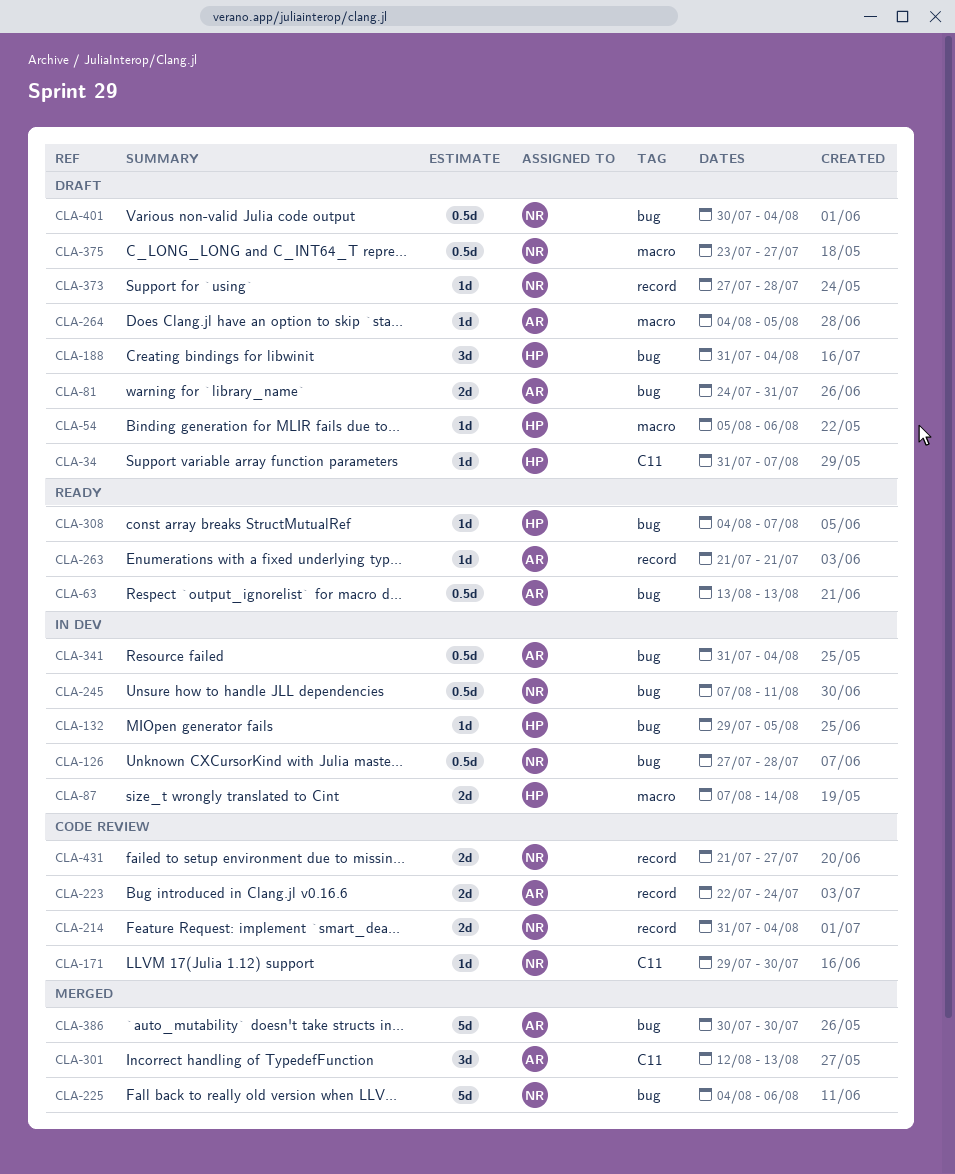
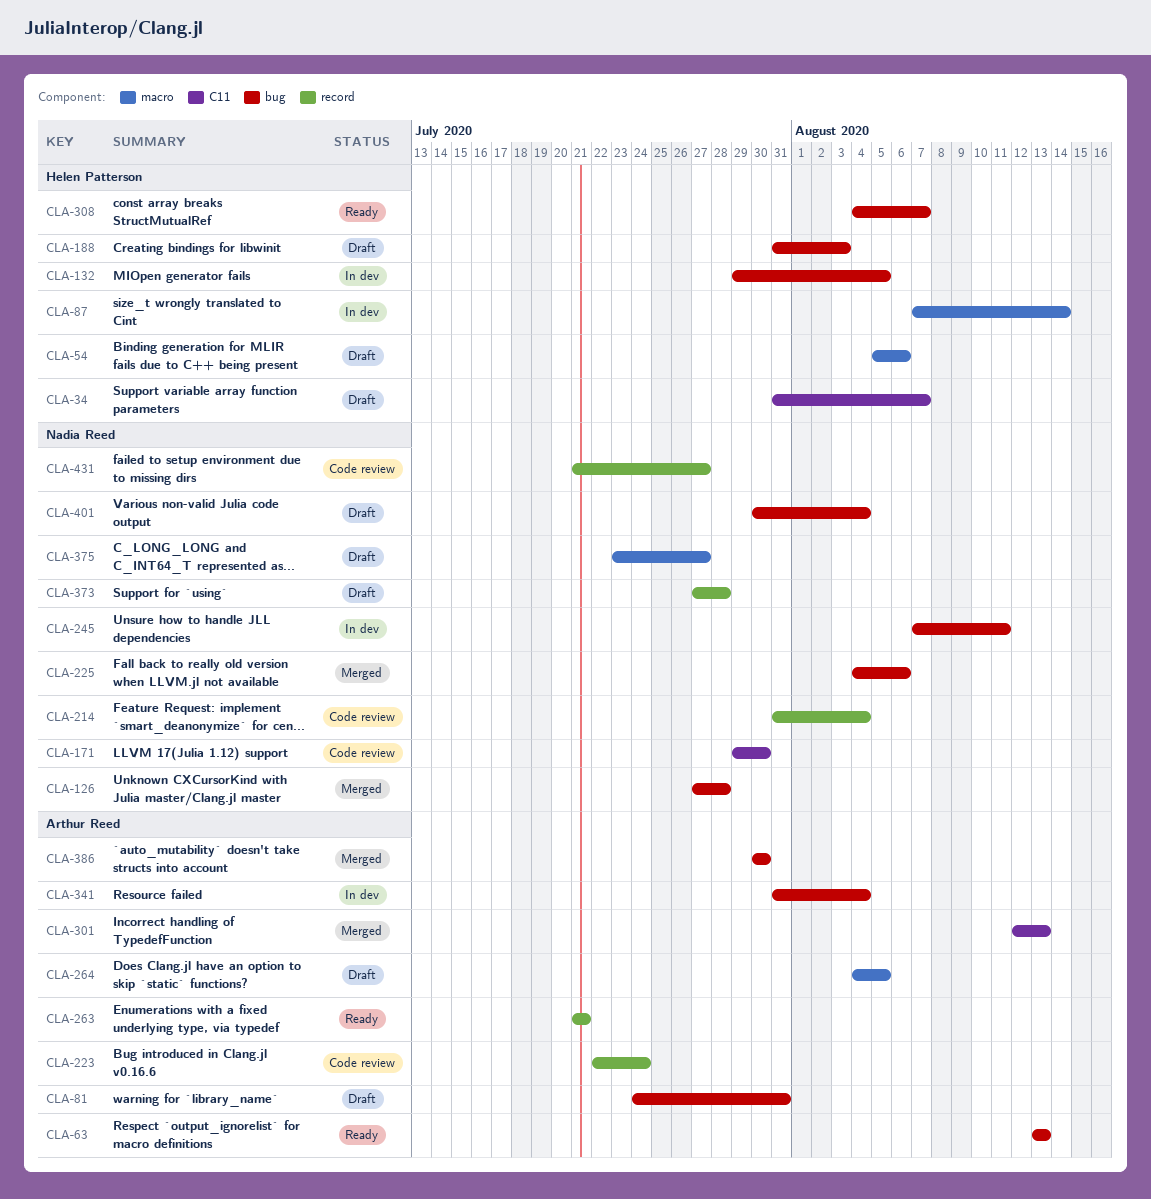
CLA-126, status: In dev -> Merged
CLA-188, due: Aug 4 -> Aug 3

